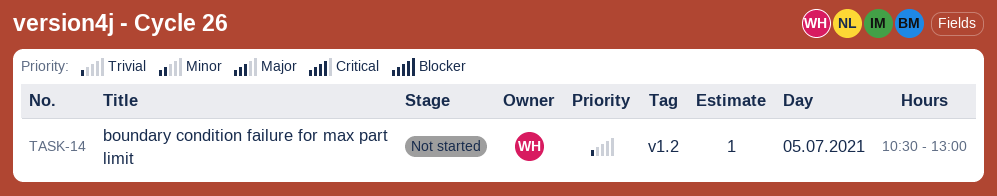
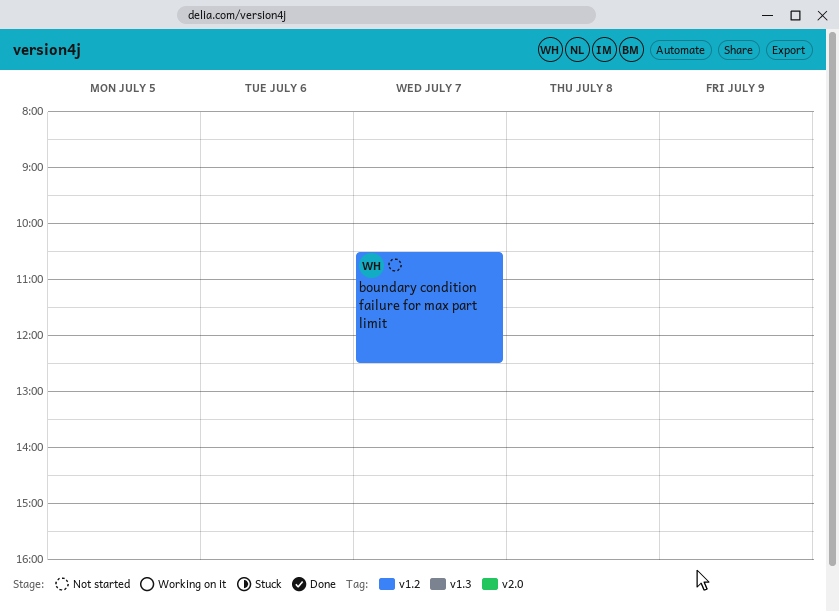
boundary condition failure for max part limit, day: Jul 5 -> Jul 7
boundary condition failure for max part limit, ends: 13:00 -> 12:30

